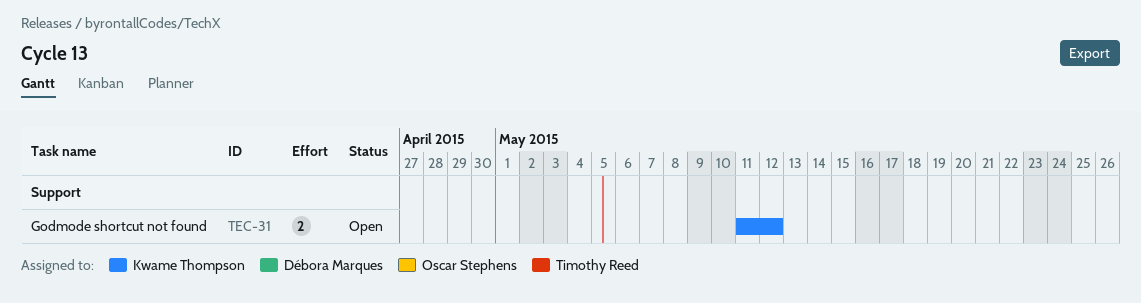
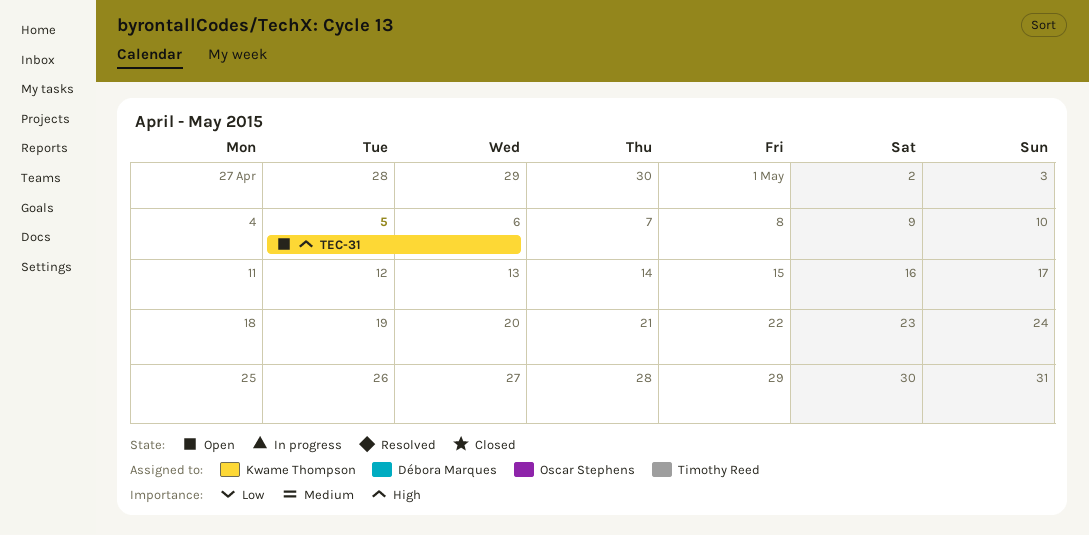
TEC-31, start: May 11 -> May 5
TEC-31, due: May 12 -> May 6

